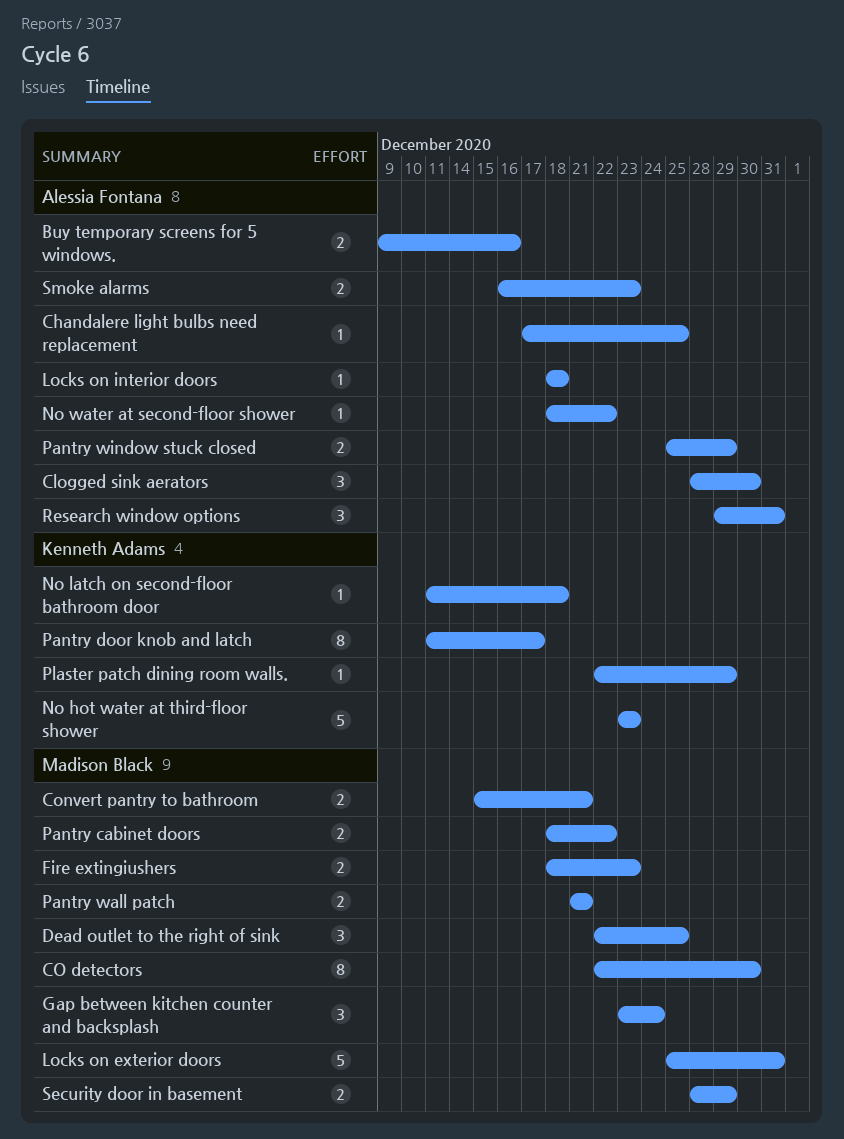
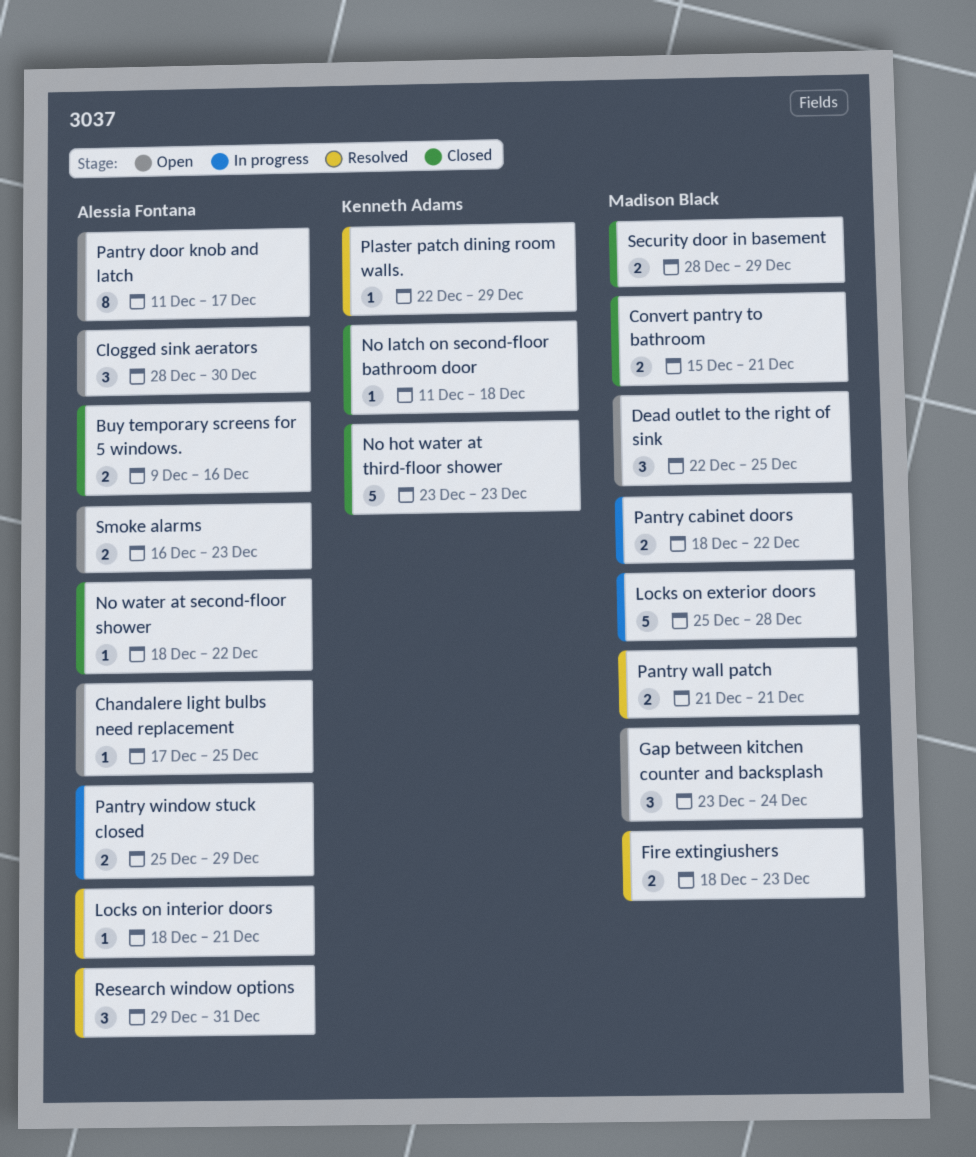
CO detectors: present -> none
Locks on exterior doors, due: Dec 31 -> Dec 28
Locks on interior doors, due: Dec 18 -> Dec 21
Pantry door knob and latch, owner: Kenneth Adams -> Alessia Fontana

